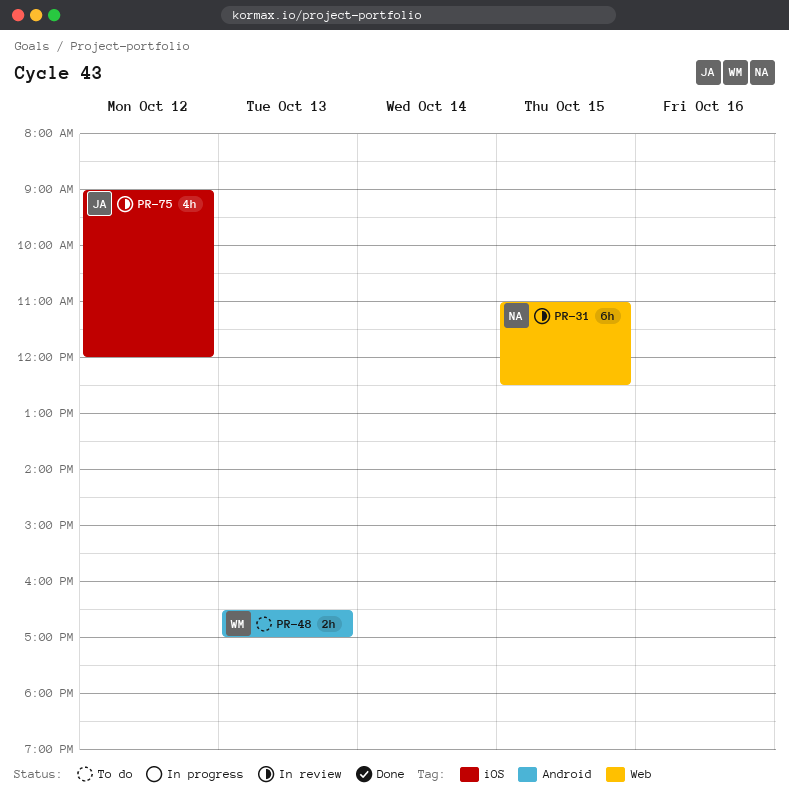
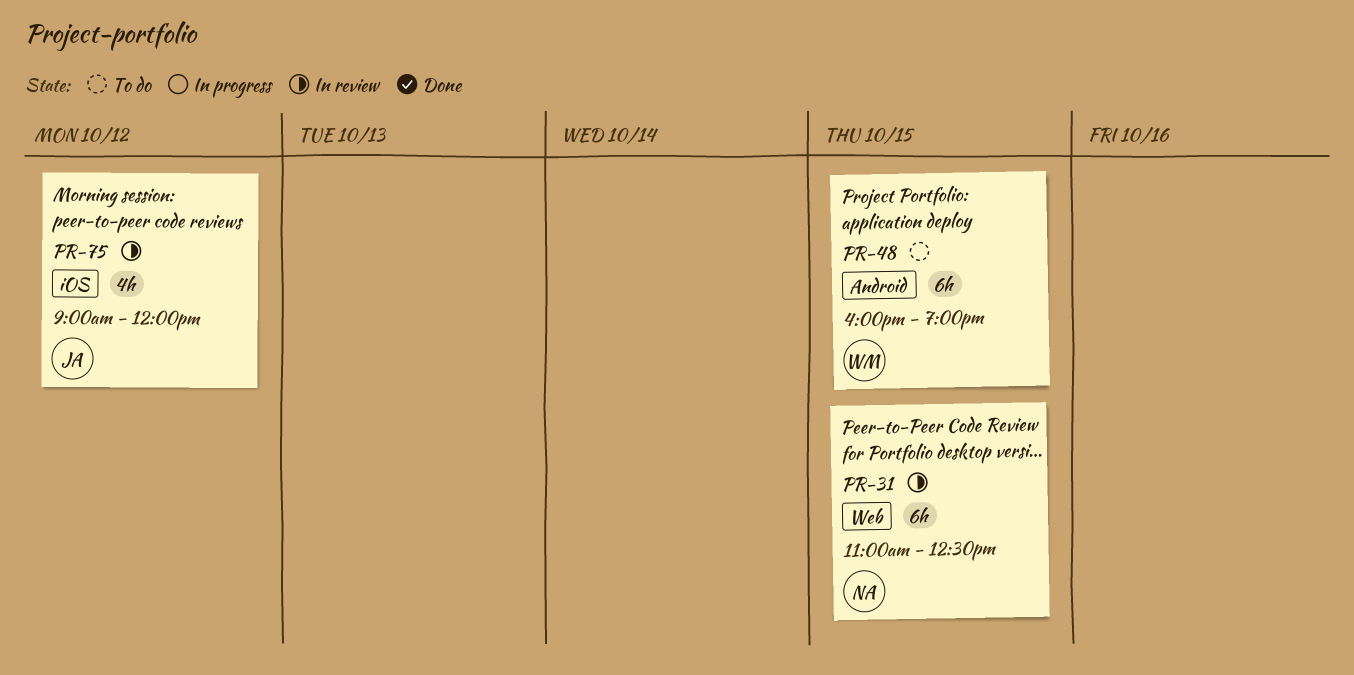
PR-48, estimate: 2h -> 6h
PR-48, day: Oct 13 -> Oct 15
PR-48, begins: 16:30 -> 16:00
PR-48, ends: 17:00 -> 19:00

